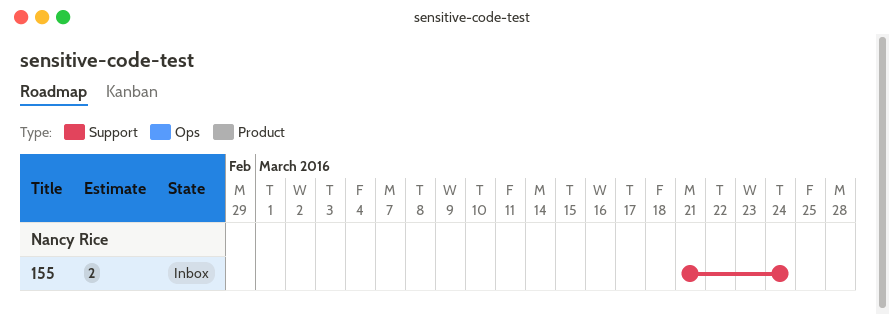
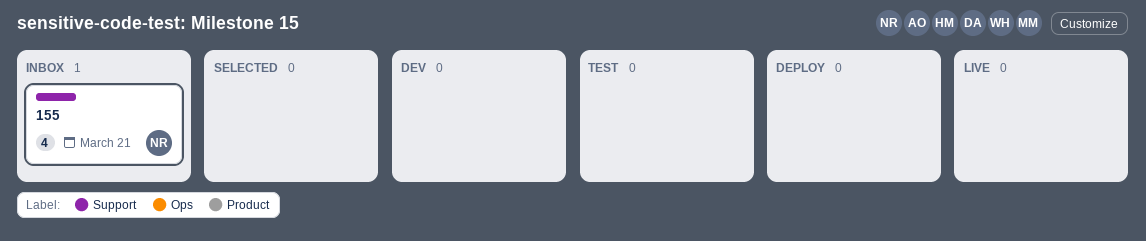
155, estimate: 2 -> 4
155, due: Mar 24 -> Mar 21

